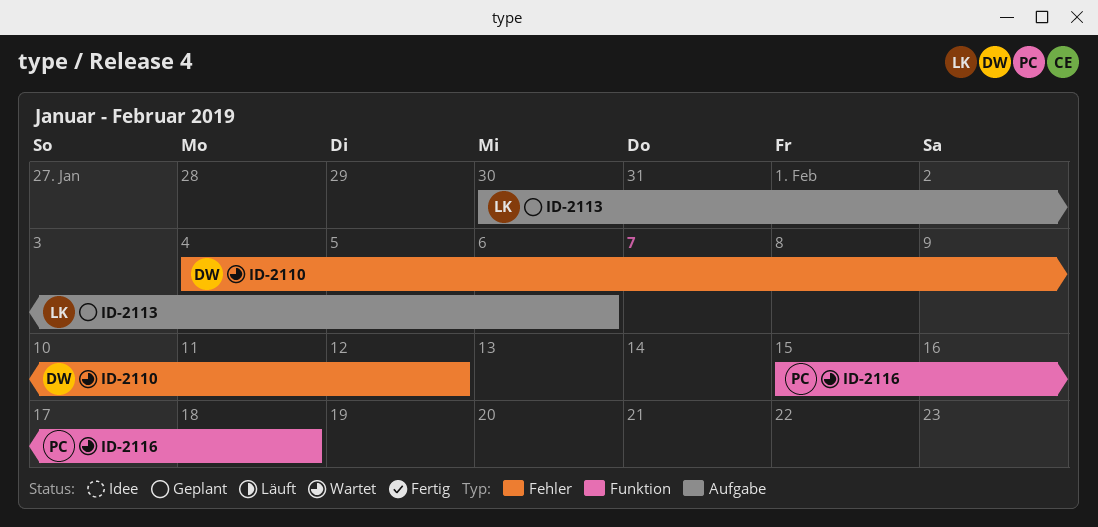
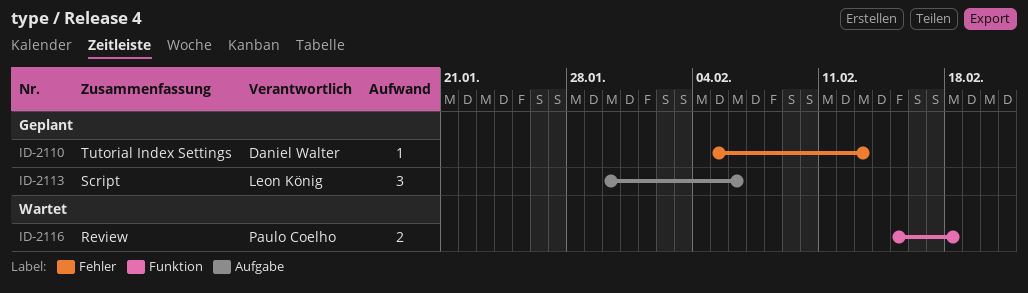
ID-2110, status: Wartet -> Geplant
ID-2110, start: Feb 4 -> Feb 5
ID-2110, due: Feb 12 -> Feb 13

